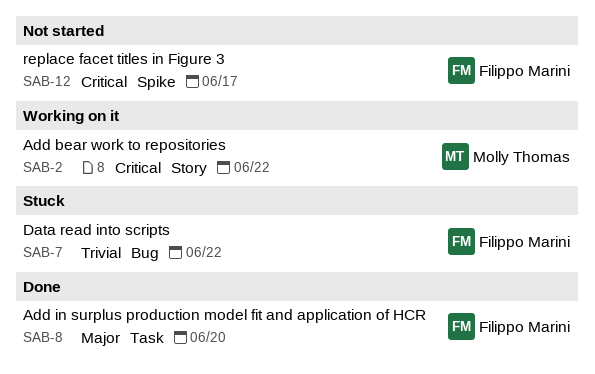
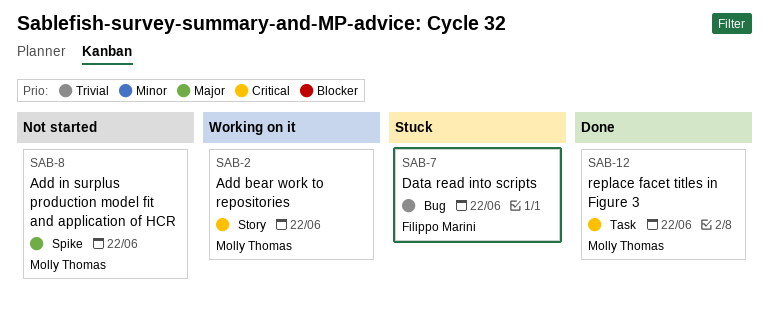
SAB-8, status: Done -> Not started
SAB-8, owner: Filippo Marini -> Molly Thomas
SAB-8, label: Task -> Spike
SAB-8, due: Jun 20 -> Jun 22
SAB-12, status: Not started -> Done
SAB-12, owner: Filippo Marini -> Molly Thomas
SAB-12, label: Spike -> Task
SAB-12, due: Jun 17 -> Jun 22

